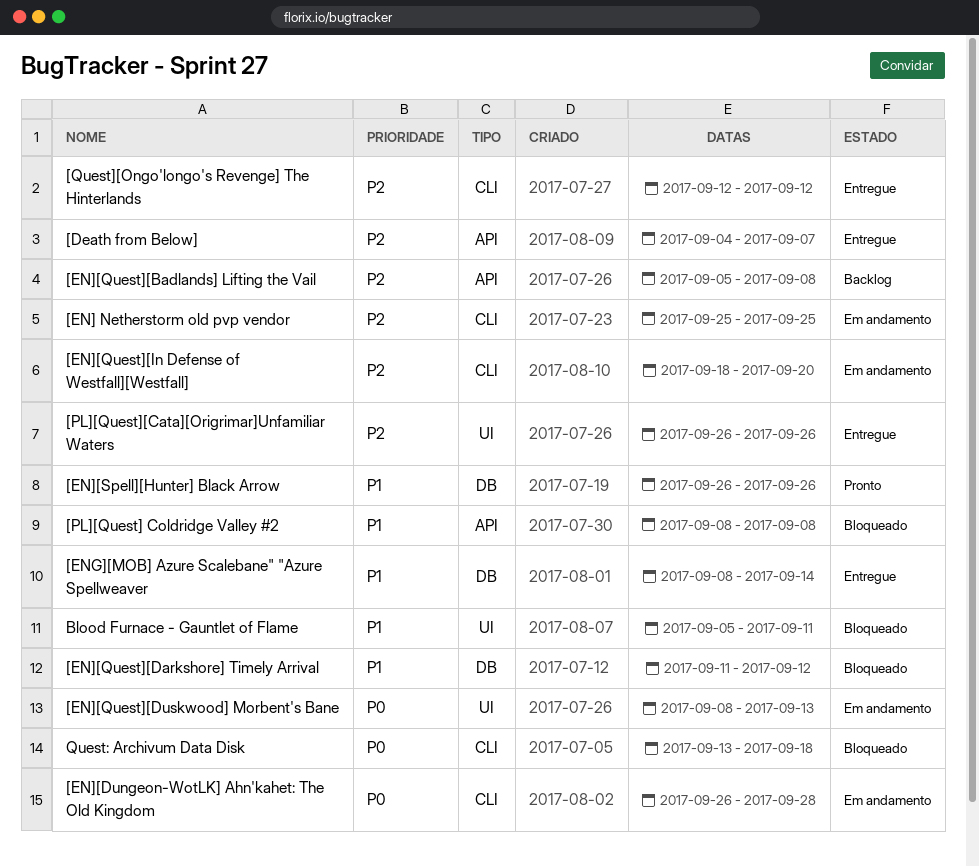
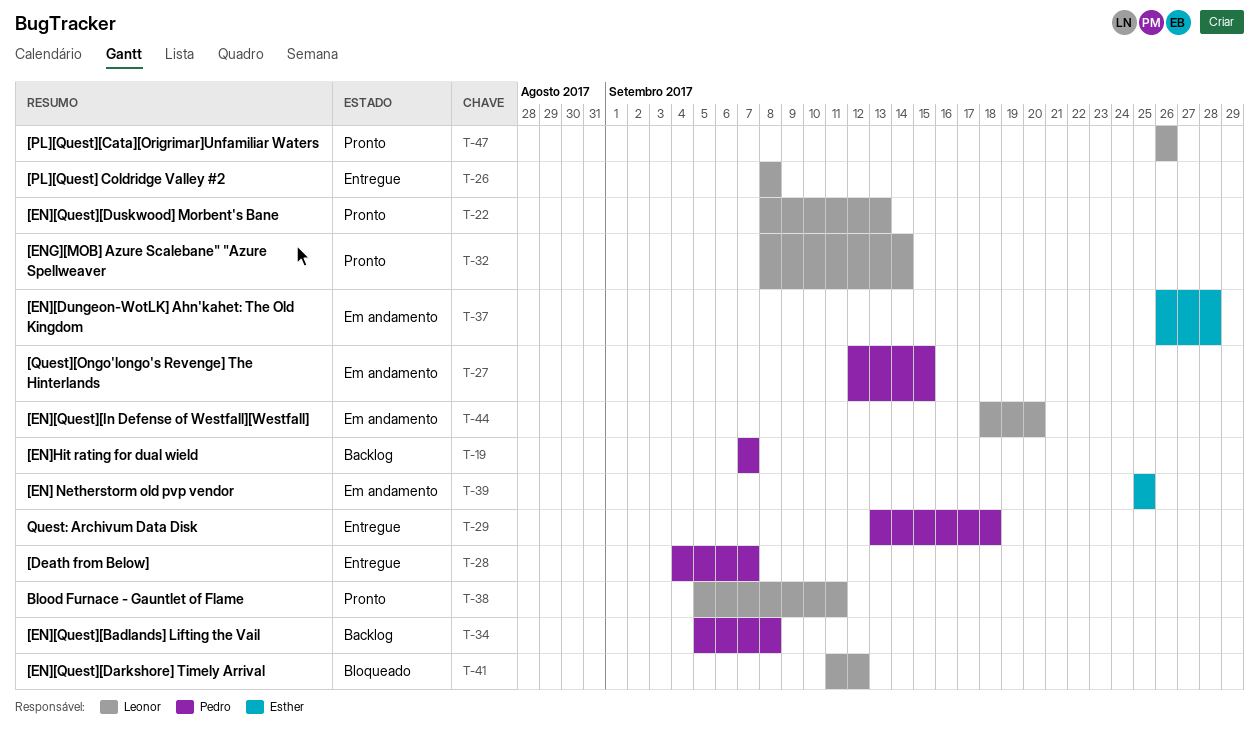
[EN][Quest][Duskwood] Morbent's Bane, status: Em andamento -> Pronto
[EN][Spell][Hunter] Black Arrow: present -> none
[EN]Hit rating for dual wield: none -> present
[ENG][MOB] Azure Scalebane" "Azure Spellweaver, status: Entregue -> Pronto
[PL][Quest] Coldridge Valley #2, status: Bloqueado -> Entregue
[PL][Quest][Cata][Origrimar]Unfamiliar Waters, status: Entregue -> Pronto
[Quest][Ongo'longo's Revenge] The Hinterlands, status: Entregue -> Em andamento
[Quest][Ongo'longo's Revenge] The Hinterlands, due: Sep 12 -> Sep 15
Blood Furnace - Gauntlet of Flame, status: Bloqueado -> Pronto
Quest: Archivum Data Disk, status: Bloqueado -> Entregue

